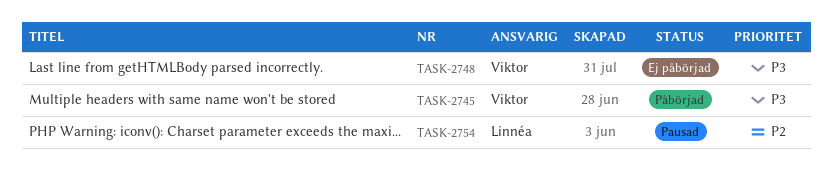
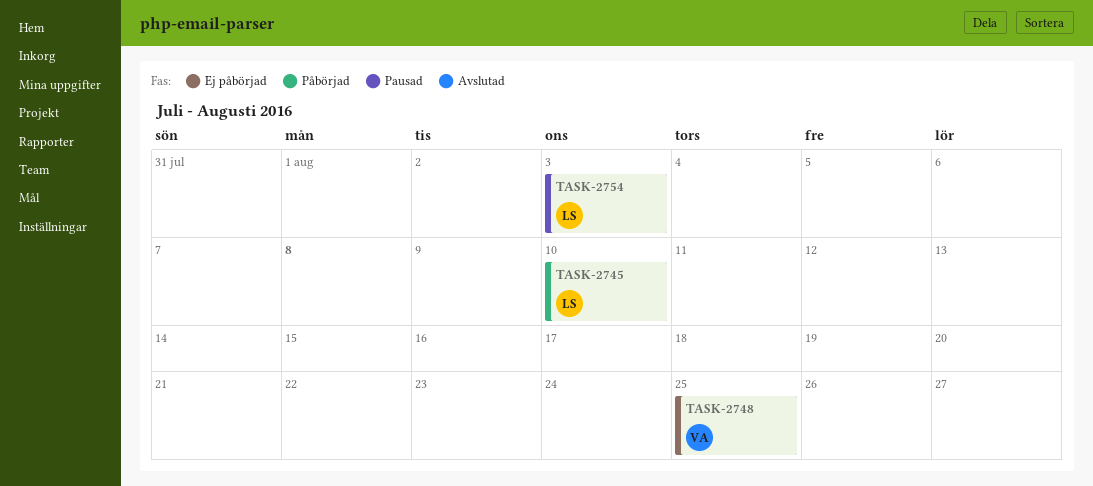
TASK-2745, owner: Viktor -> Linnéa

